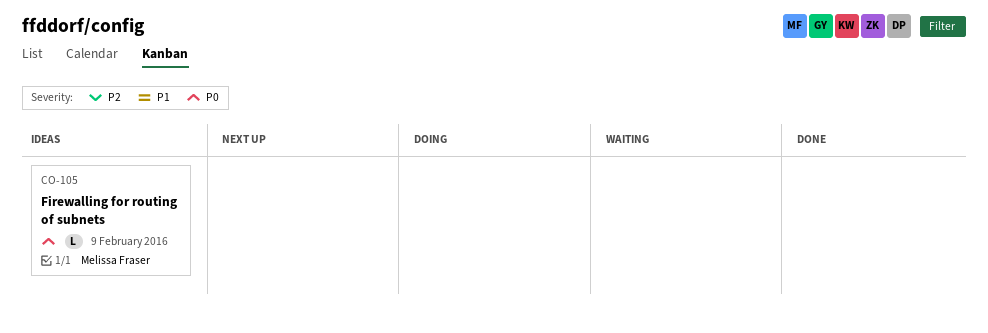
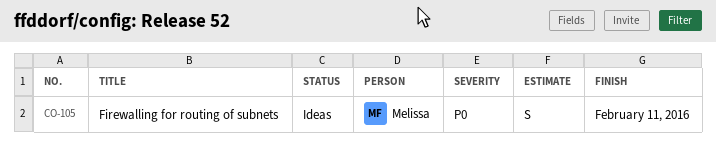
CO-105, estimate: L -> S
CO-105, due: Feb 9 -> Feb 11

